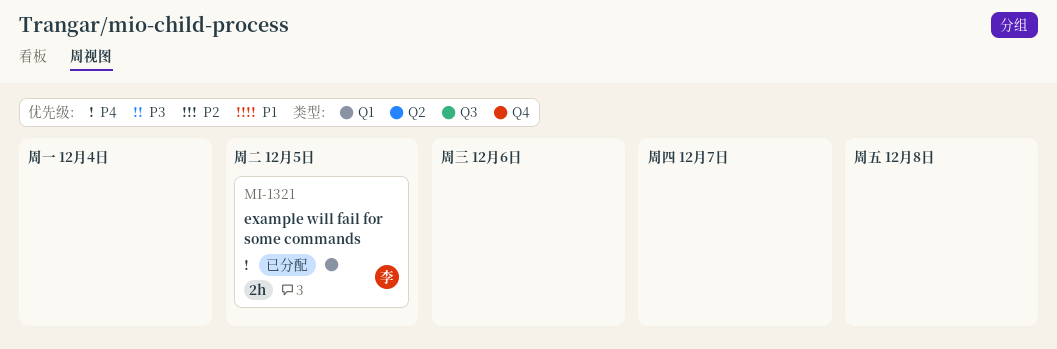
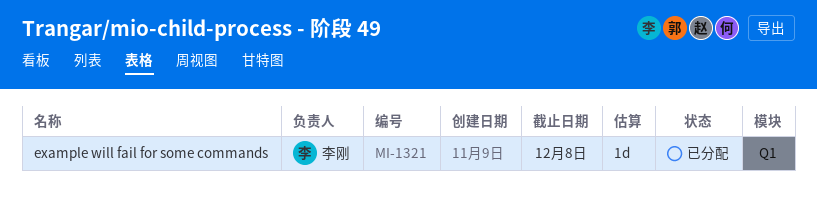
MI-1321, estimate: 2h -> 1d
MI-1321, due: Dec 5 -> Dec 8

